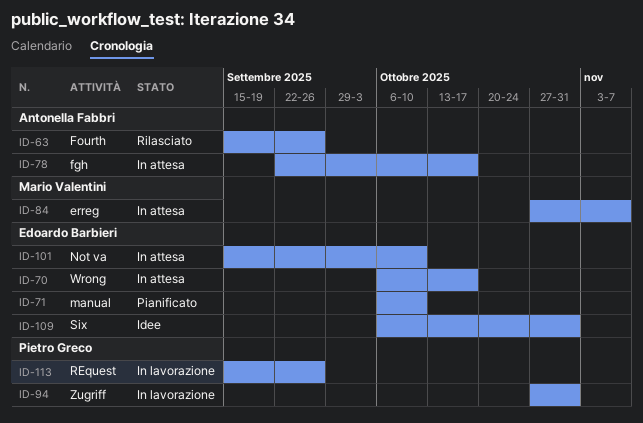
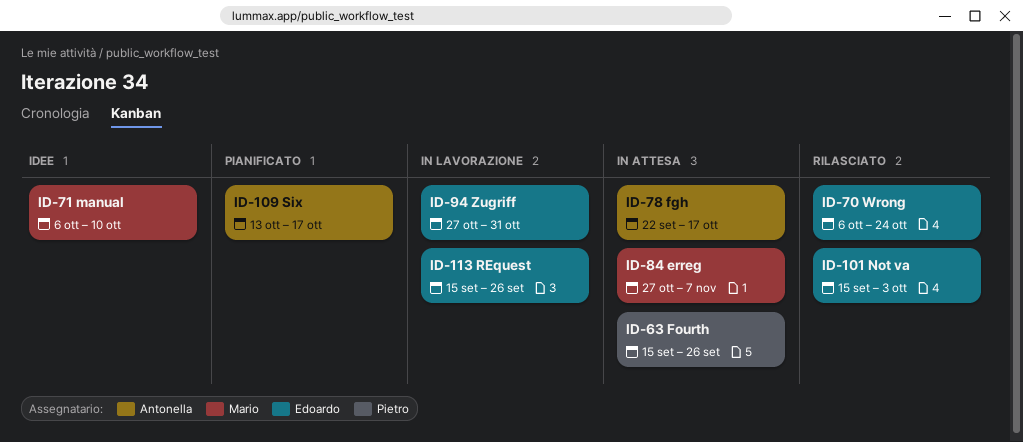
ID-63, status: Rilasciato -> In attesa
ID-63, owner: Antonella Fabbri -> Pietro Greco
ID-70, status: In attesa -> Rilasciato
ID-70, due: Oct 17 -> Oct 24
ID-71, status: Pianificato -> Idee
ID-71, owner: Edoardo Barbieri -> Mario Valentini
ID-94, owner: Pietro Greco -> Edoardo Barbieri
ID-101, status: In attesa -> Rilasciato
ID-101, due: Oct 10 -> Oct 3
ID-109, status: Idee -> Pianificato
ID-109, owner: Edoardo Barbieri -> Antonella Fabbri
ID-109, start: Oct 6 -> Oct 13
ID-109, due: Oct 31 -> Oct 17
ID-113, owner: Pietro Greco -> Edoardo Barbieri

